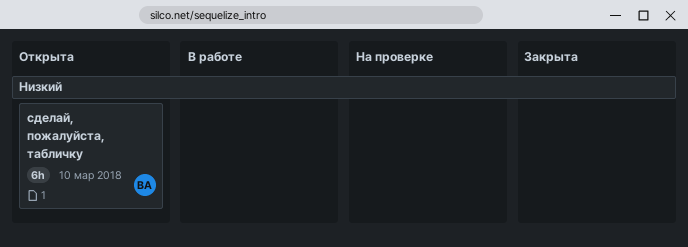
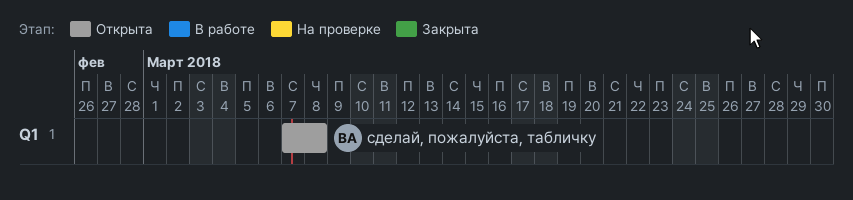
сделай, пожалуйста, табличку, due: Mar 10 -> Mar 8

